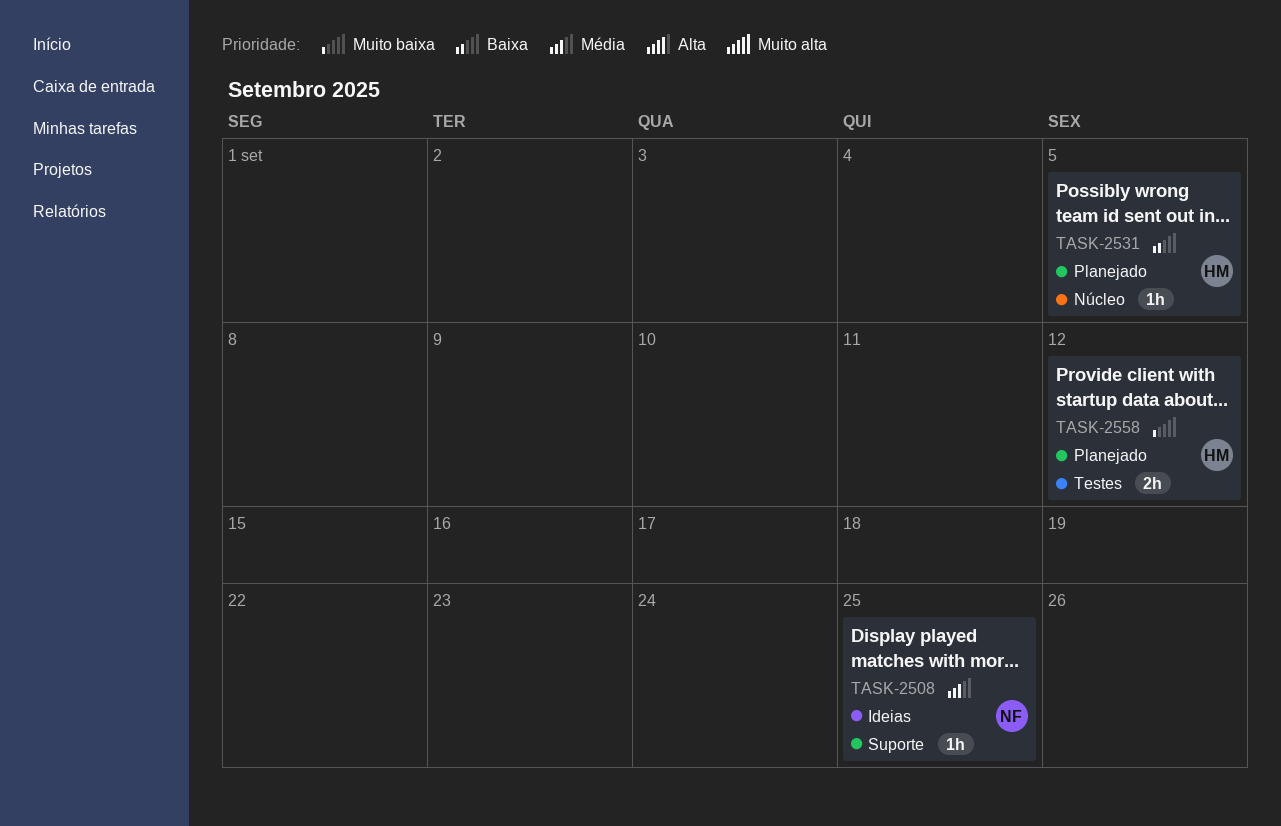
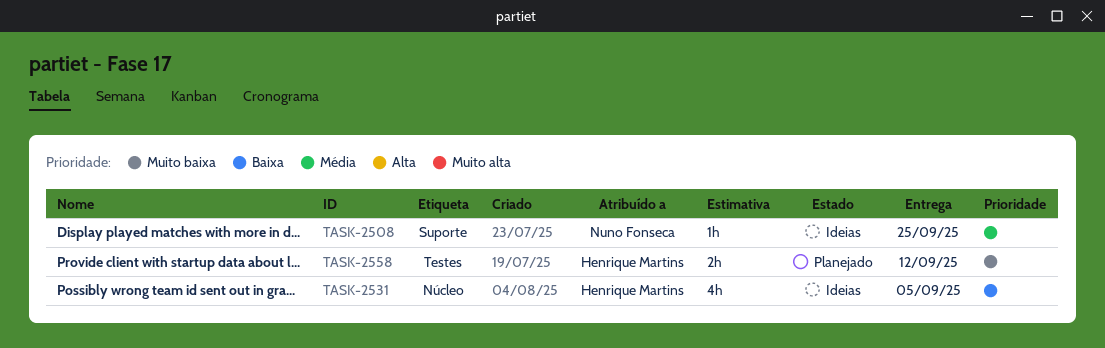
TASK-2531, status: Planejado -> Ideias
TASK-2531, estimate: 1h -> 4h

